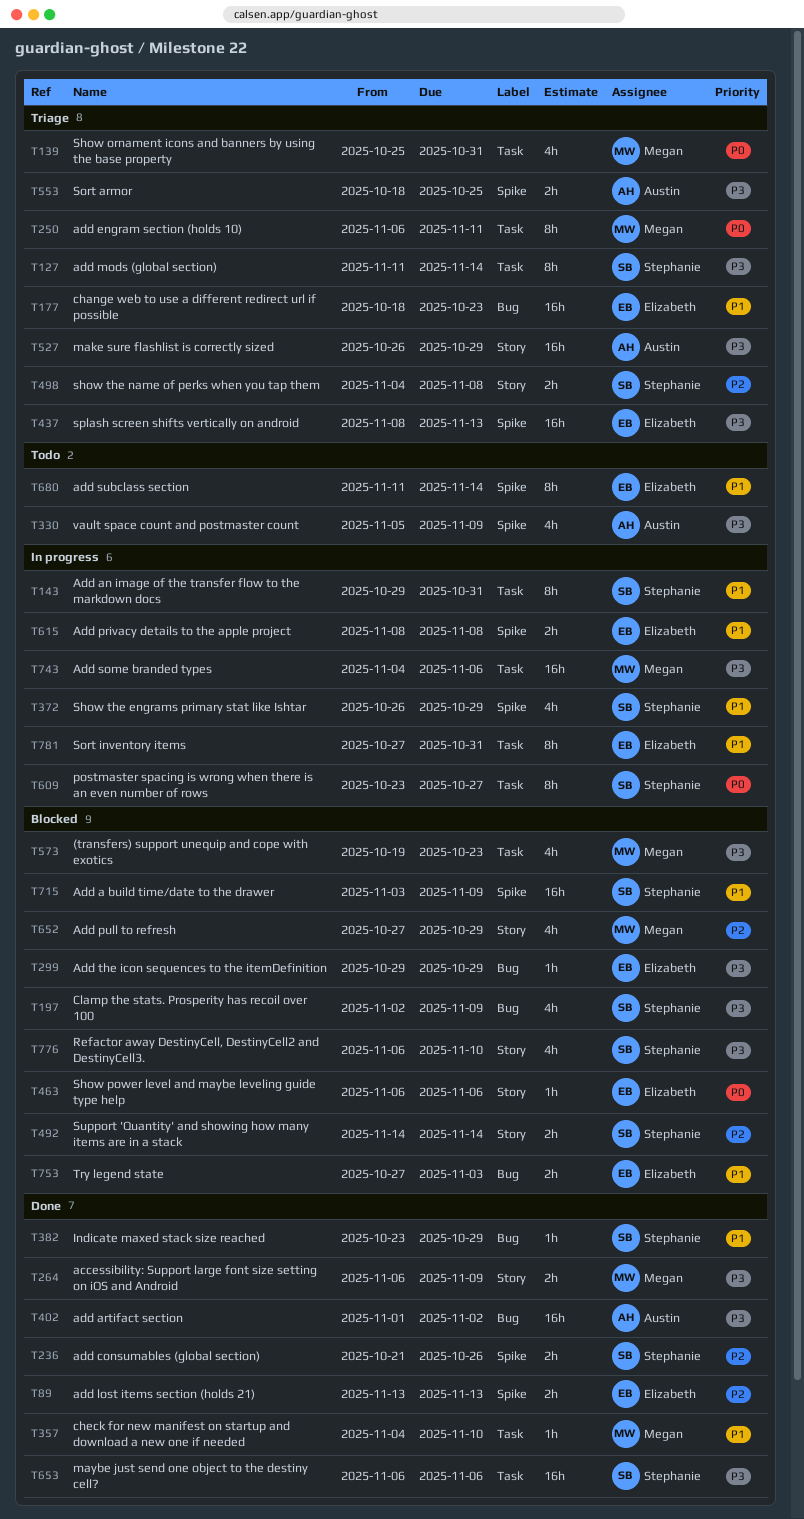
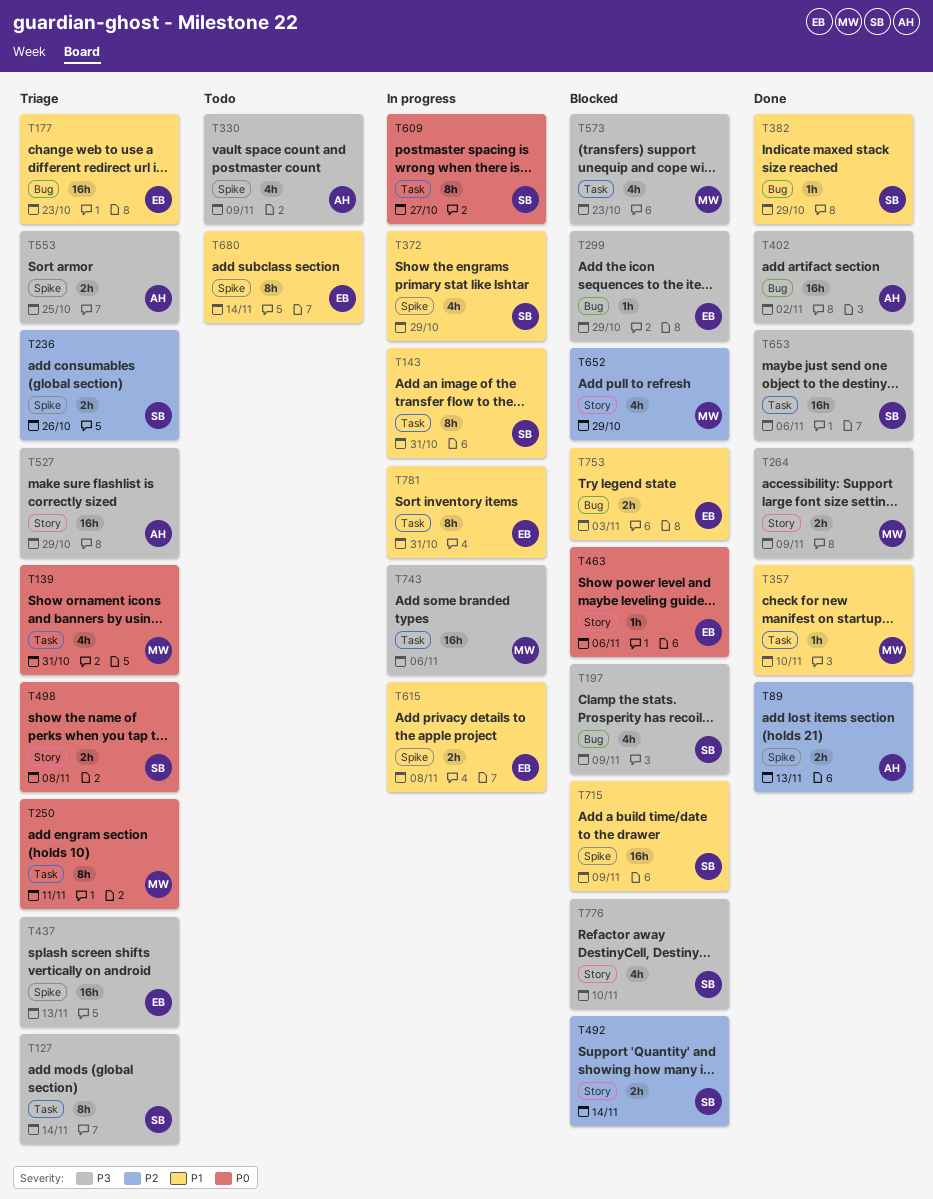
T89, owner: Elizabeth -> Austin
T236, status: Done -> Triage
T498, priority: P2 -> P0

